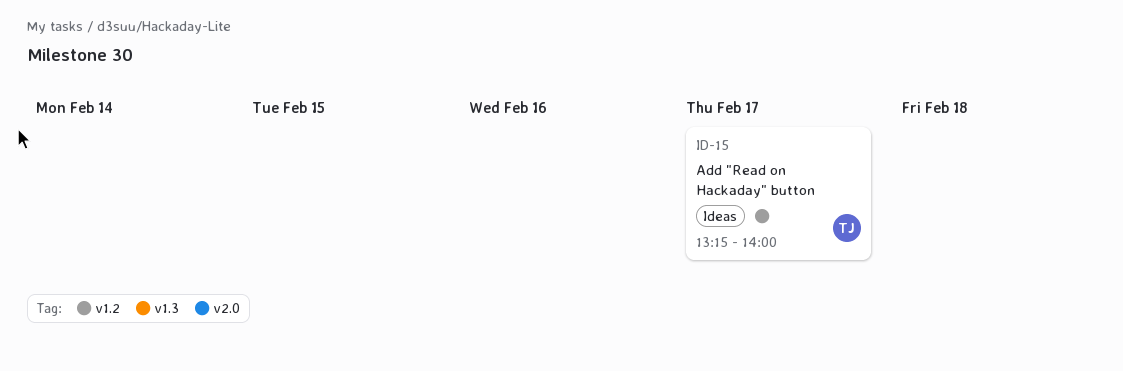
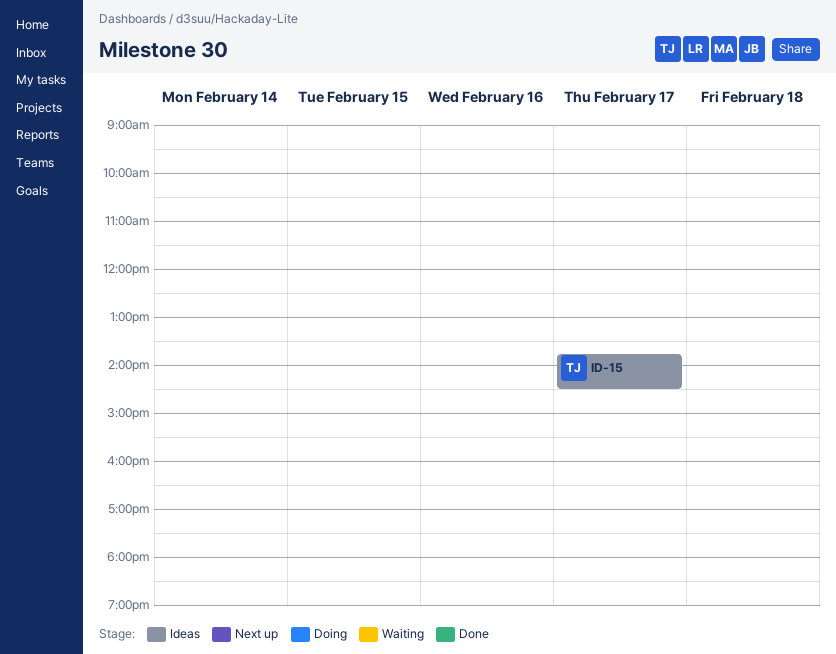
ID-15, begins: 13:15 -> 13:45
ID-15, ends: 14:00 -> 14:30

